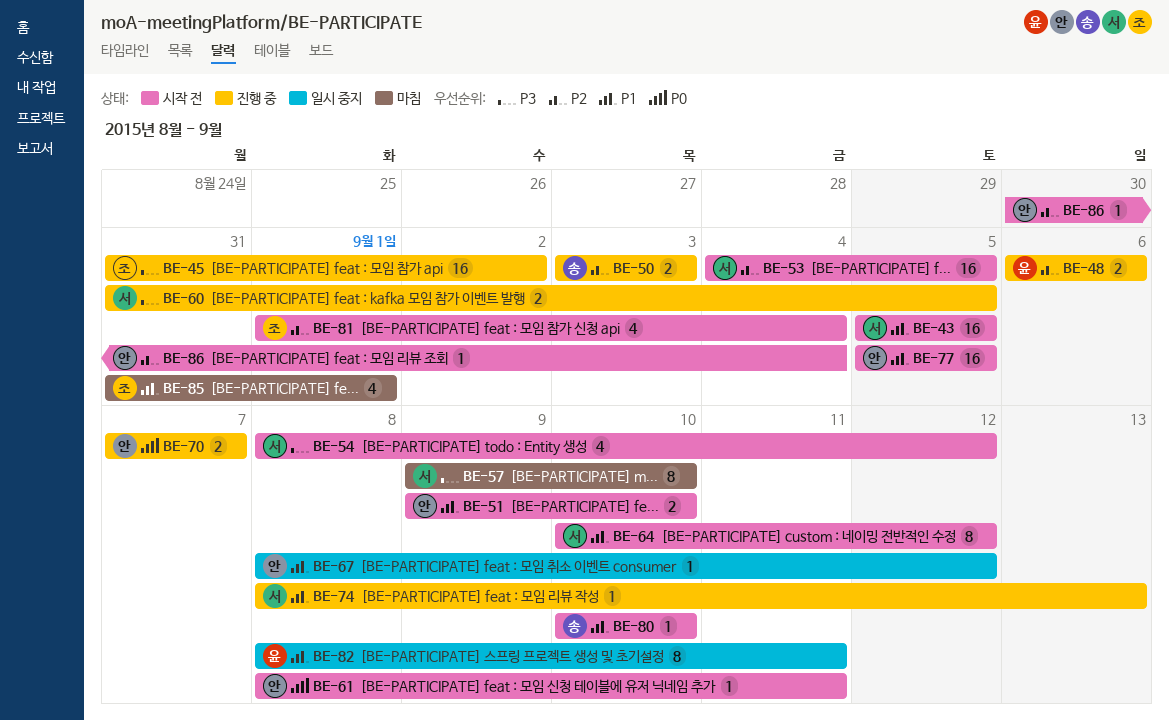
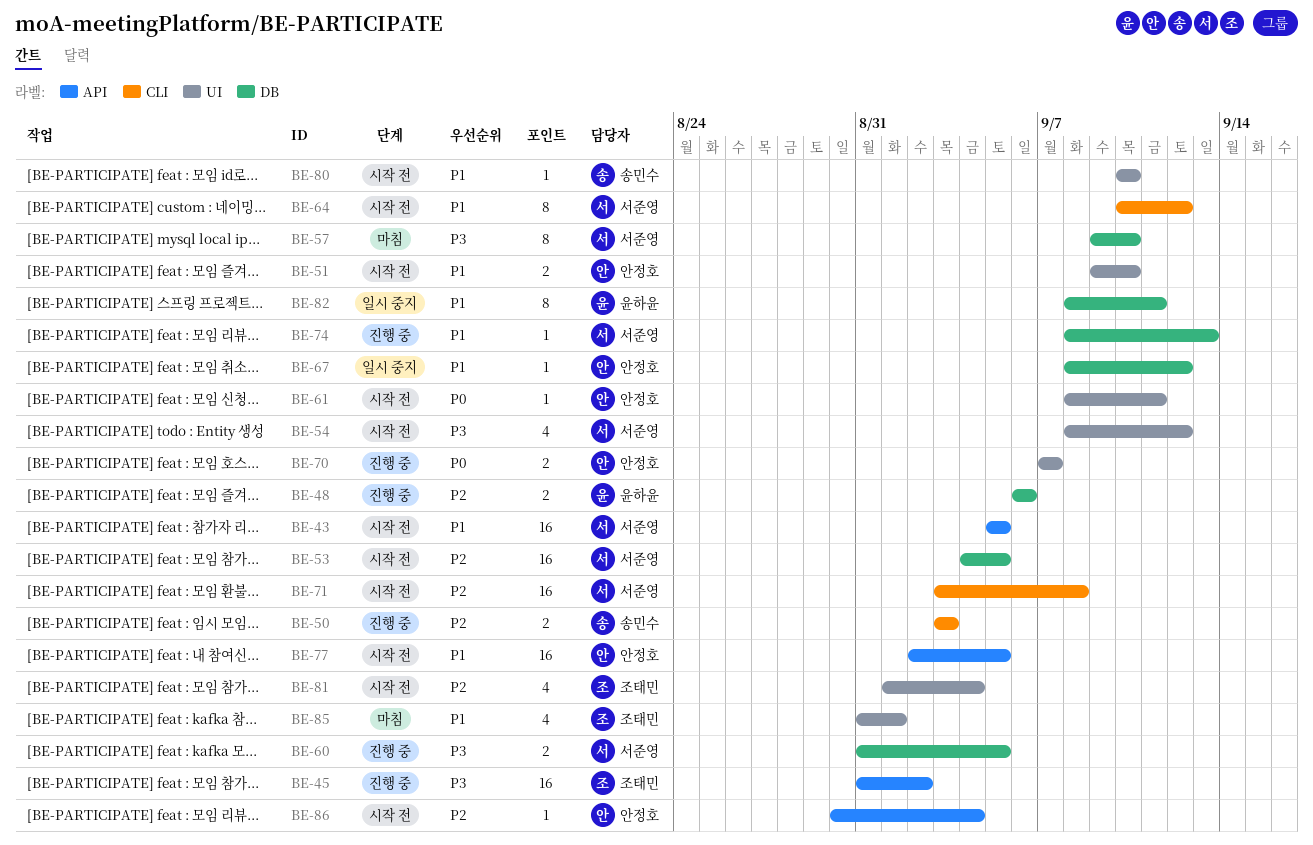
BE-71: none -> present
BE-77, start: Sep 5 -> Sep 2

